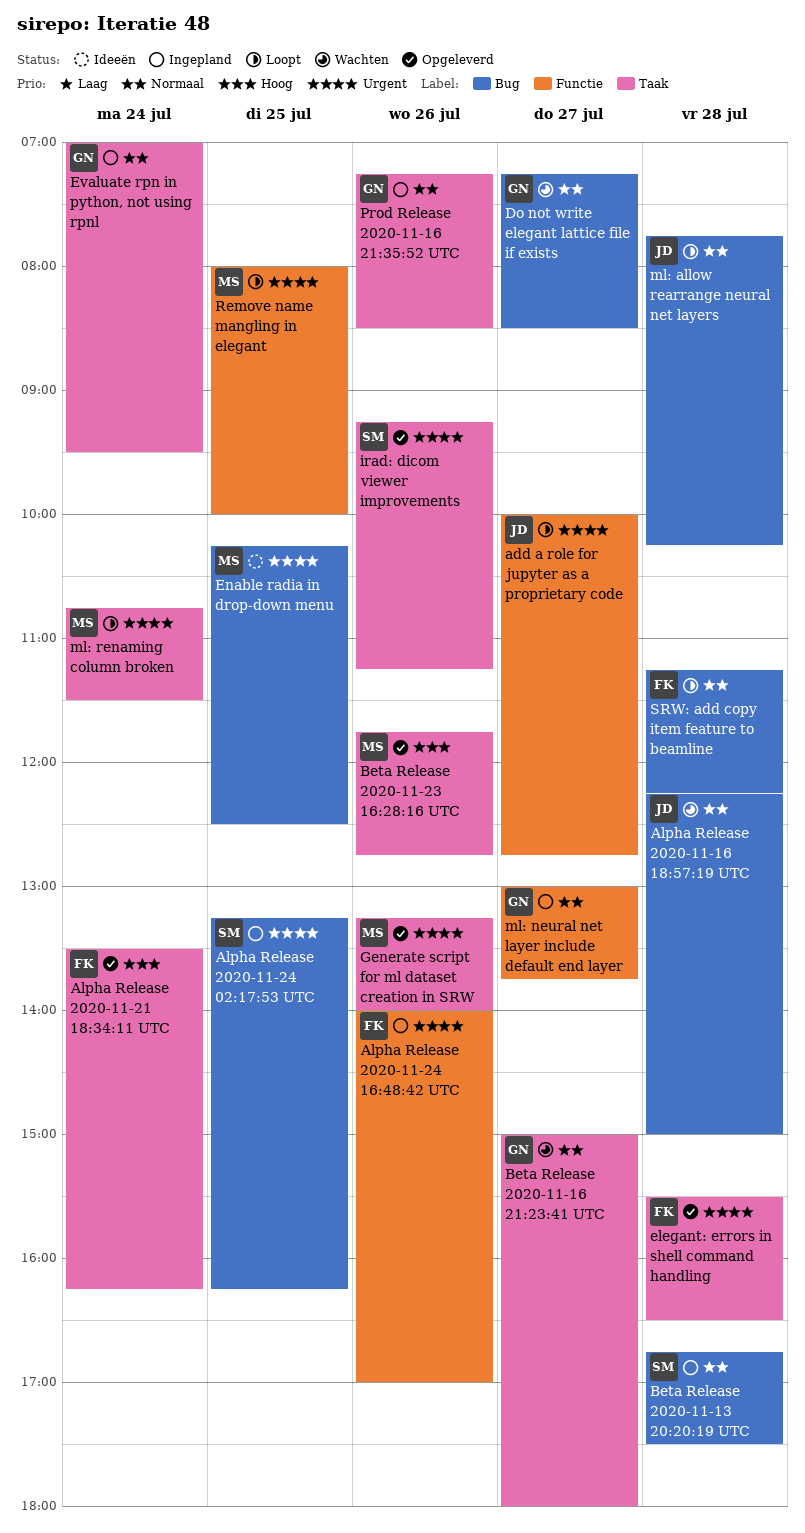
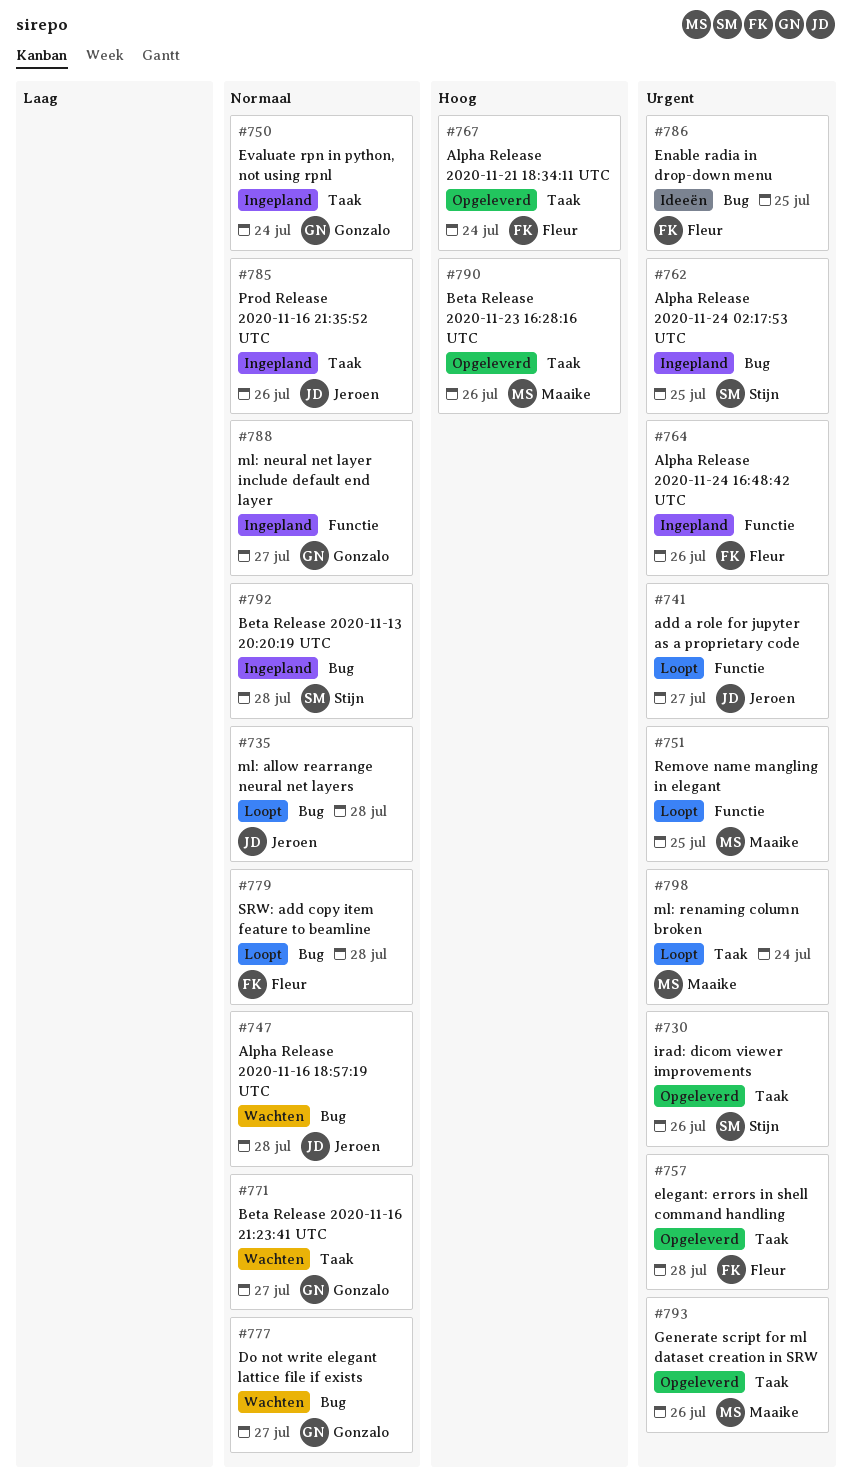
Enable radia in drop-down menu, owner: Maaike -> Fleur
Prod Release 2020-11-16 21:35:52 UTC, owner: Gonzalo -> Jeroen

